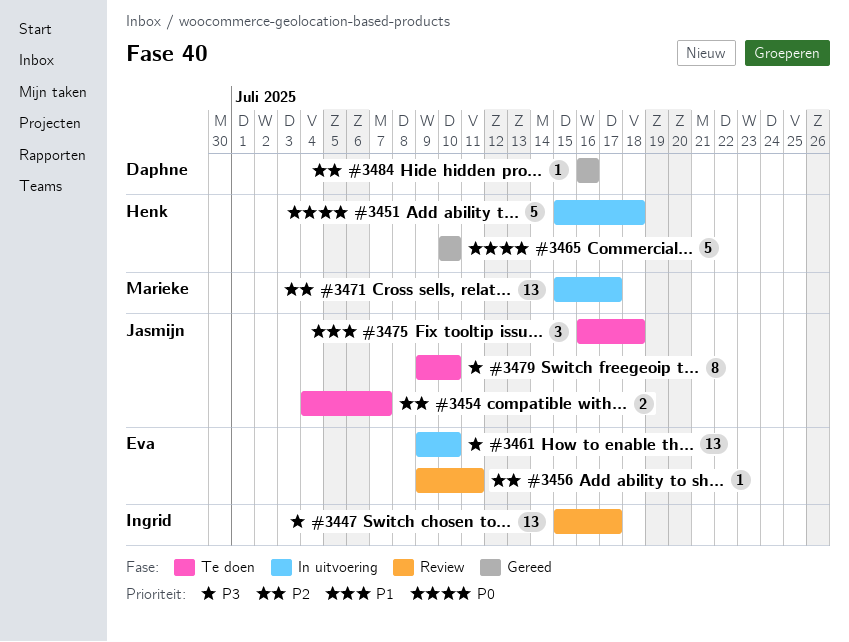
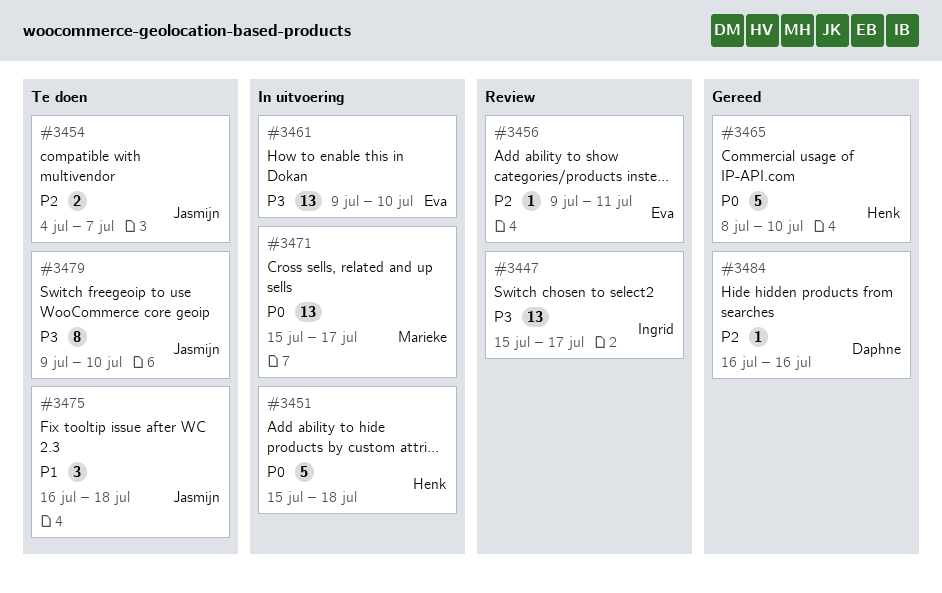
#3465, start: Jul 10 -> Jul 8
#3471, priority: P2 -> P0

